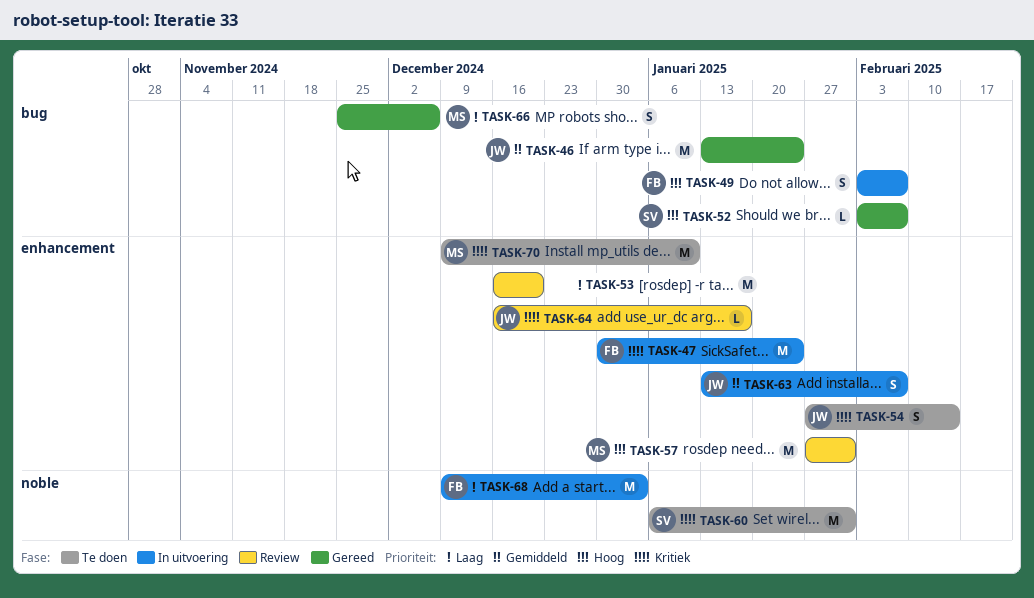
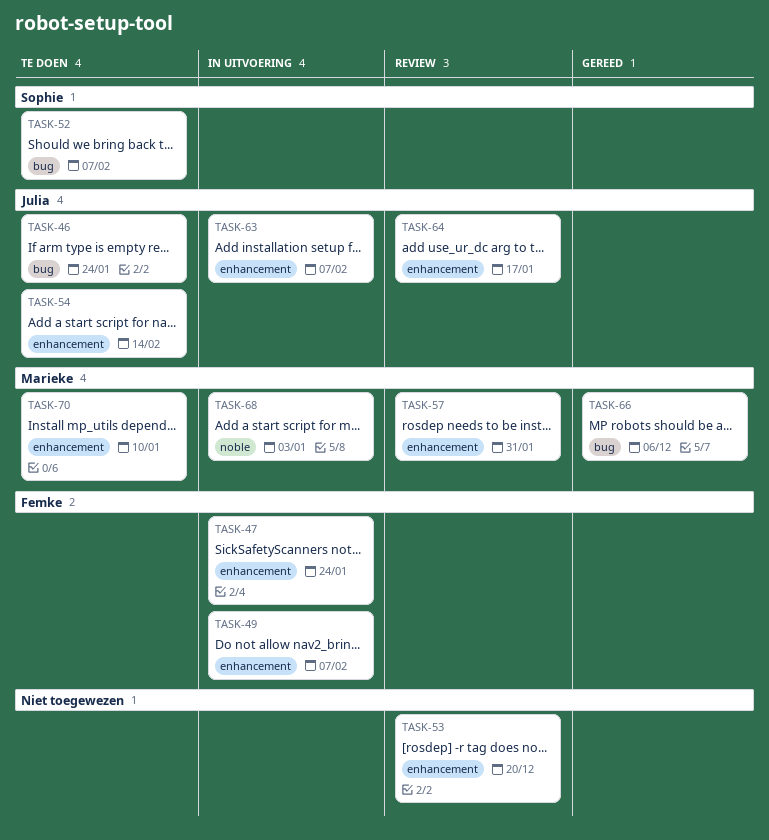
TASK-46, status: Gereed -> Te doen
TASK-49, label: bug -> enhancement
TASK-52, status: Gereed -> Te doen
TASK-60: present -> none
TASK-68, owner: Femke -> Marieke

